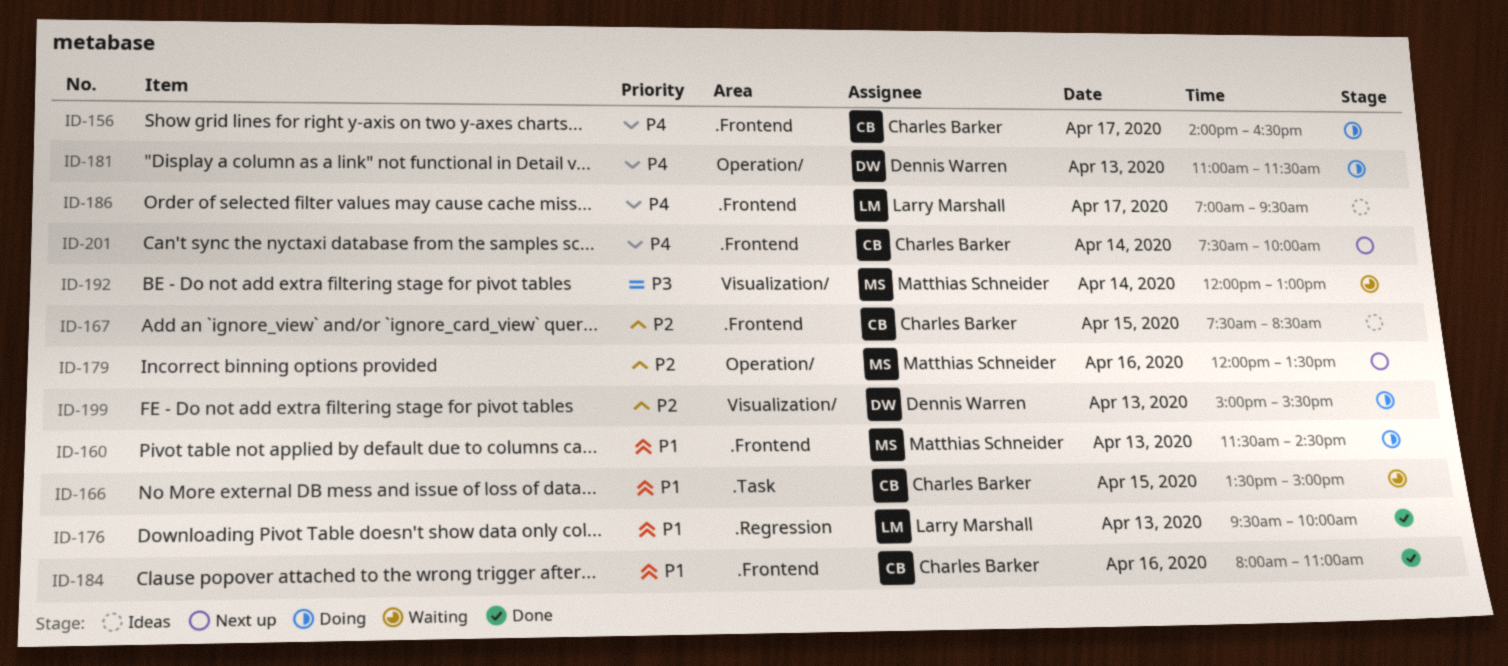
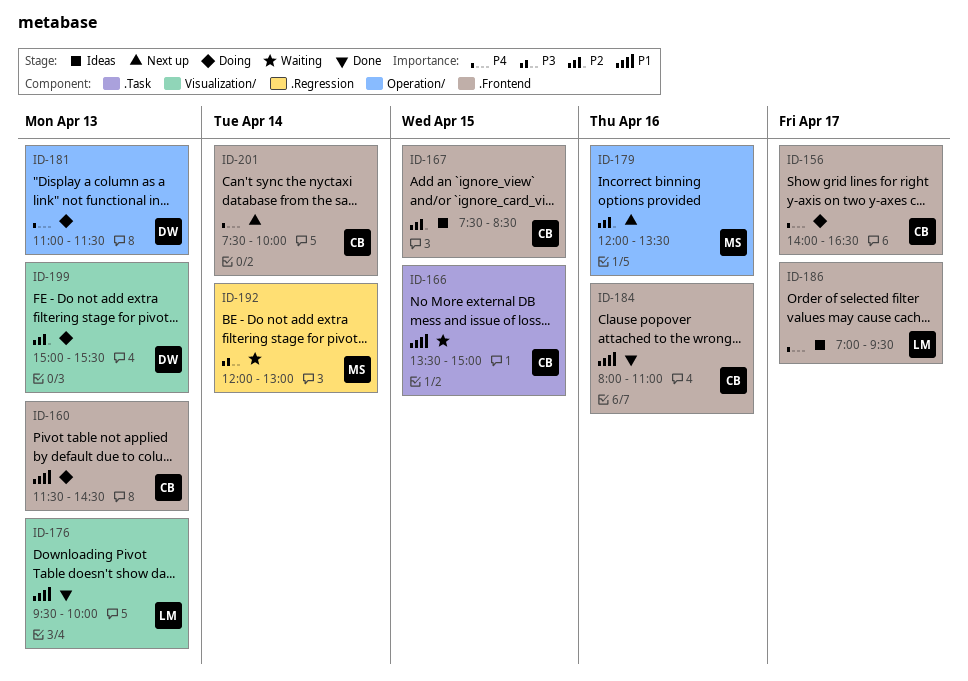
ID-160, owner: Matthias Schneider -> Charles Barker
ID-176, label: .Regression -> Visualization/
ID-192, label: Visualization/ -> .Regression

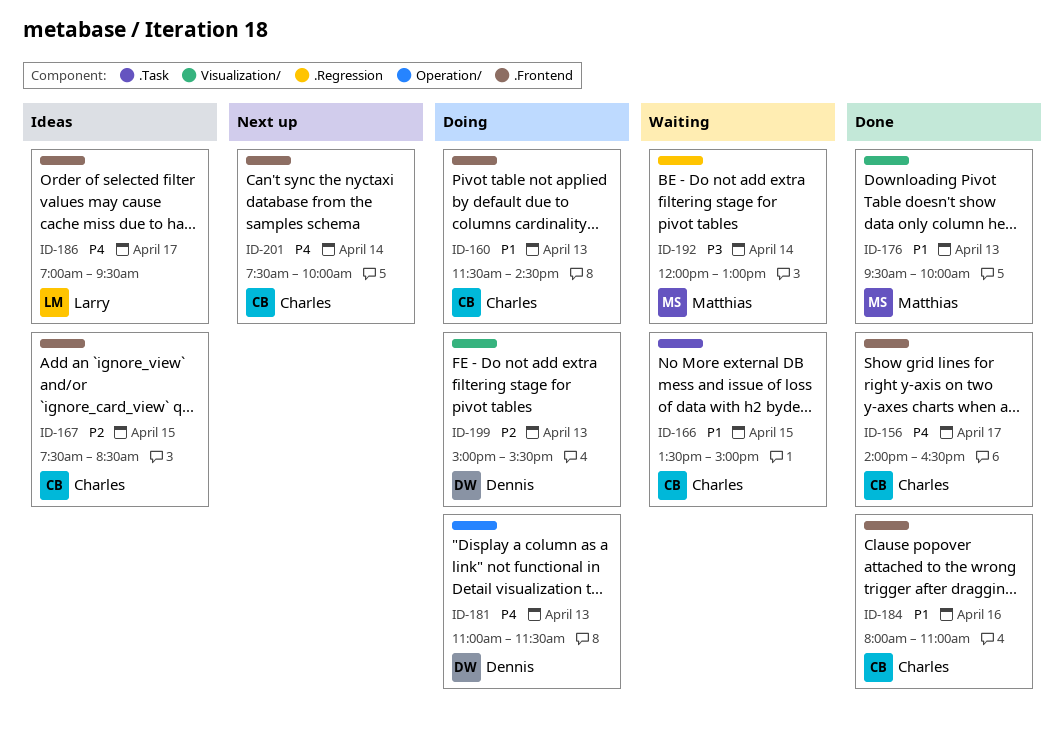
ID-156, status: Doing -> Done
ID-176, owner: Larry -> Matthias
ID-179: present -> none

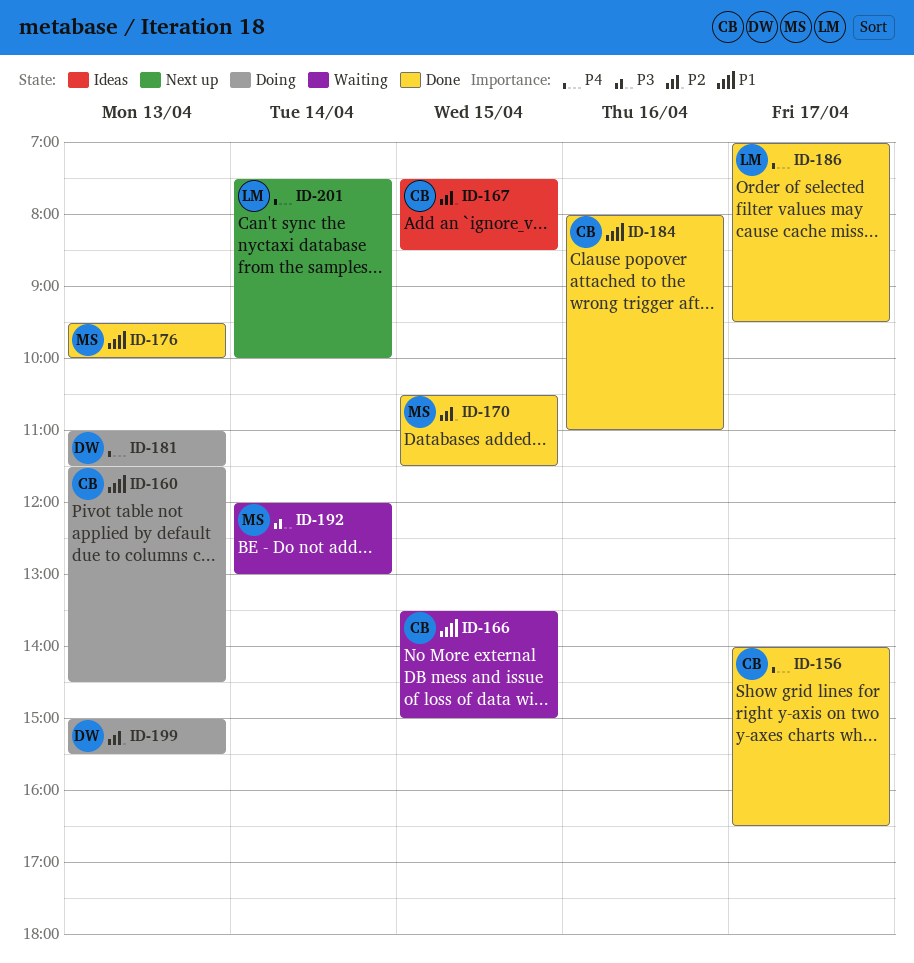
ID-170: none -> present
ID-186, status: Ideas -> Done
ID-201, owner: Charles -> Larry

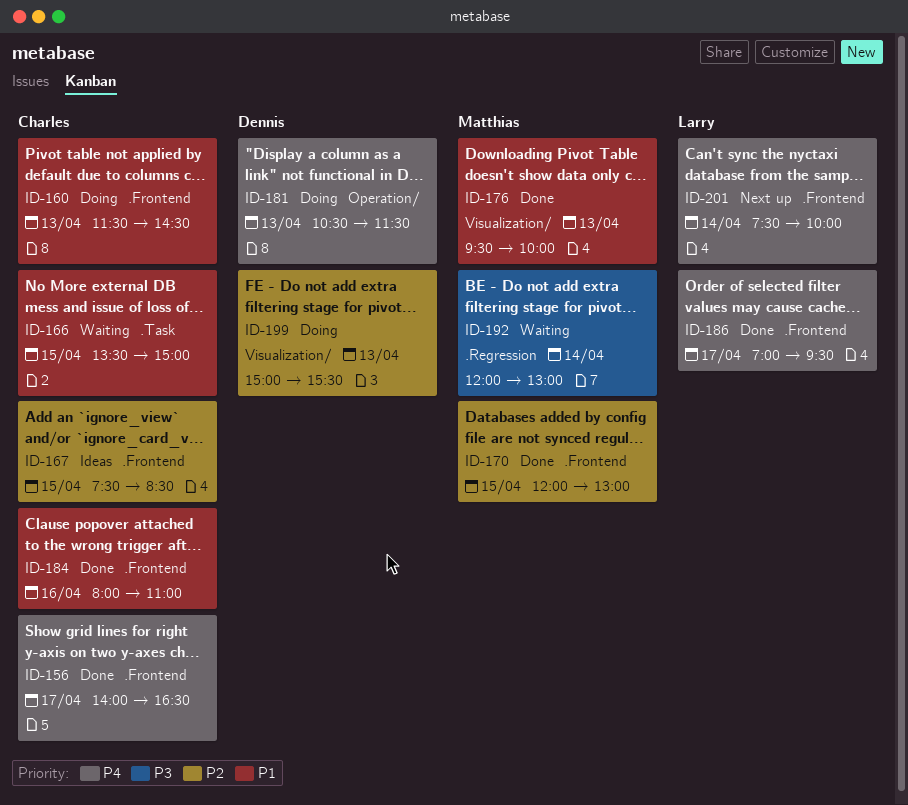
ID-170, begins: 10:30 -> 12:00
ID-170, ends: 11:30 -> 13:00
ID-181, begins: 11:00 -> 10:30

